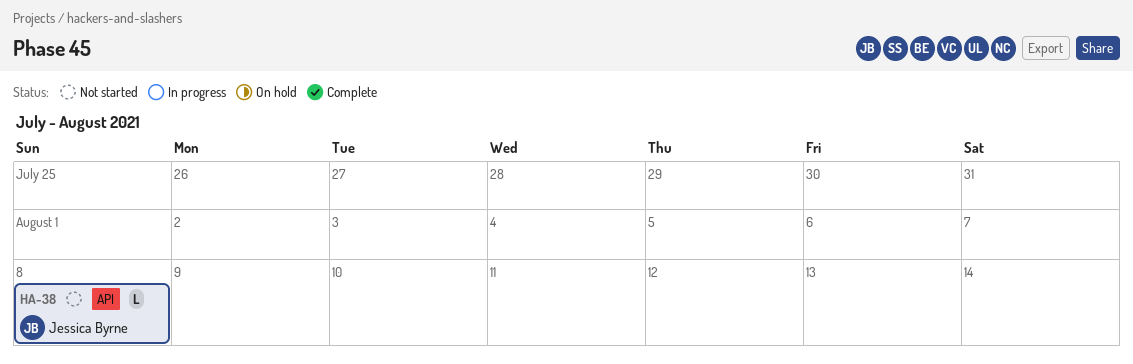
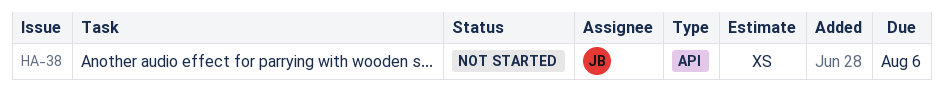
HA-38, estimate: L -> XS
HA-38, due: Aug 8 -> Aug 6

